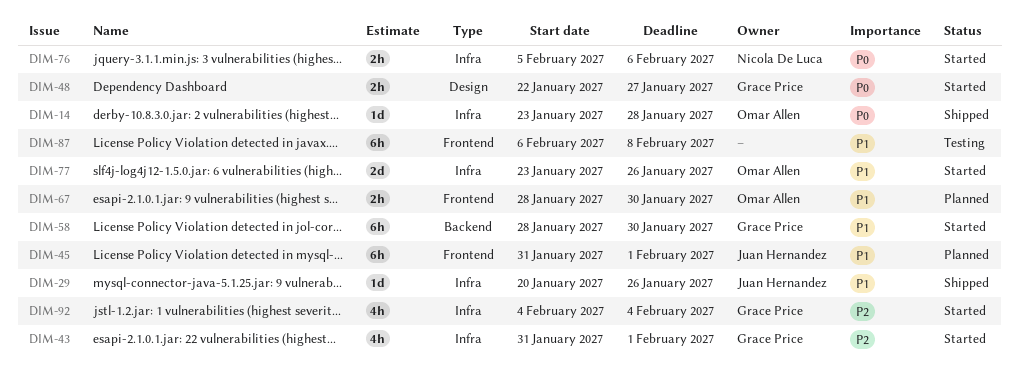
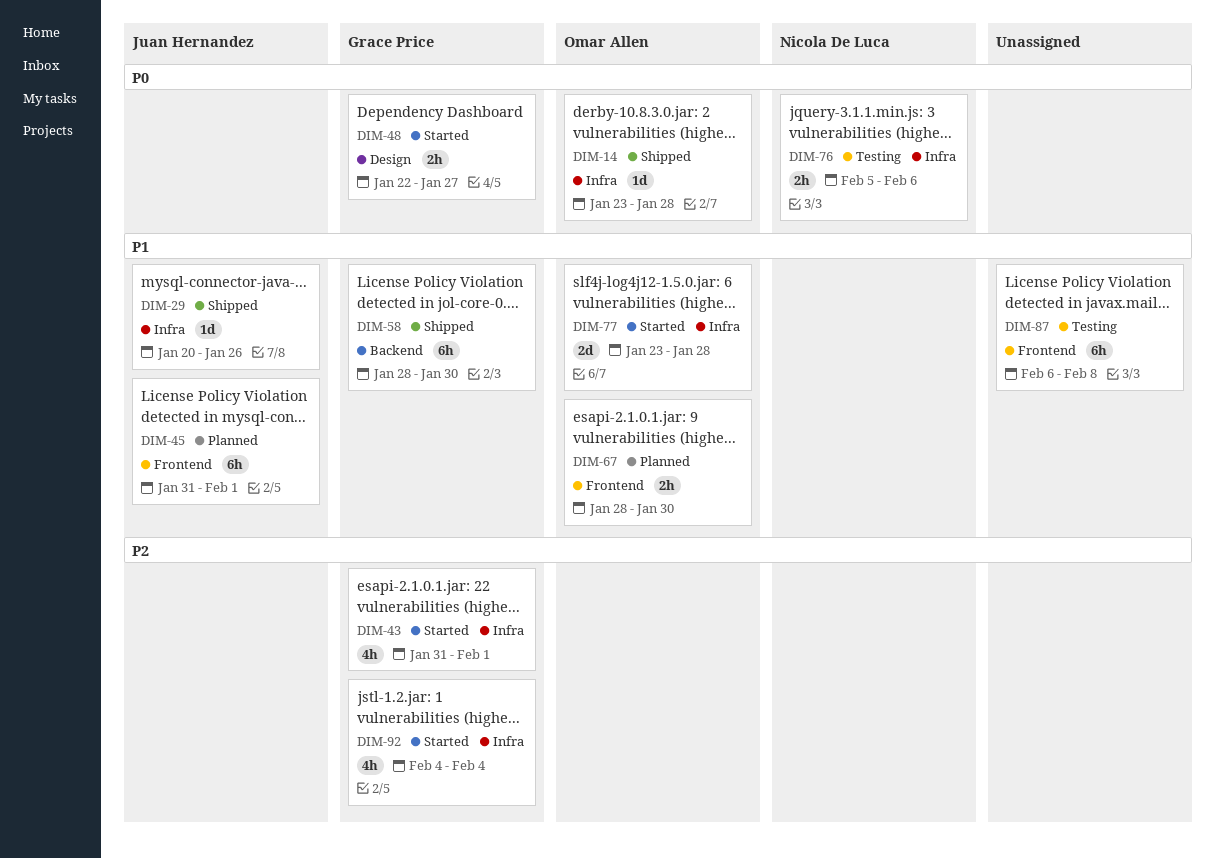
DIM-58, status: Started -> Shipped
DIM-76, status: Started -> Testing
DIM-77, due: Jan 26 -> Jan 28

